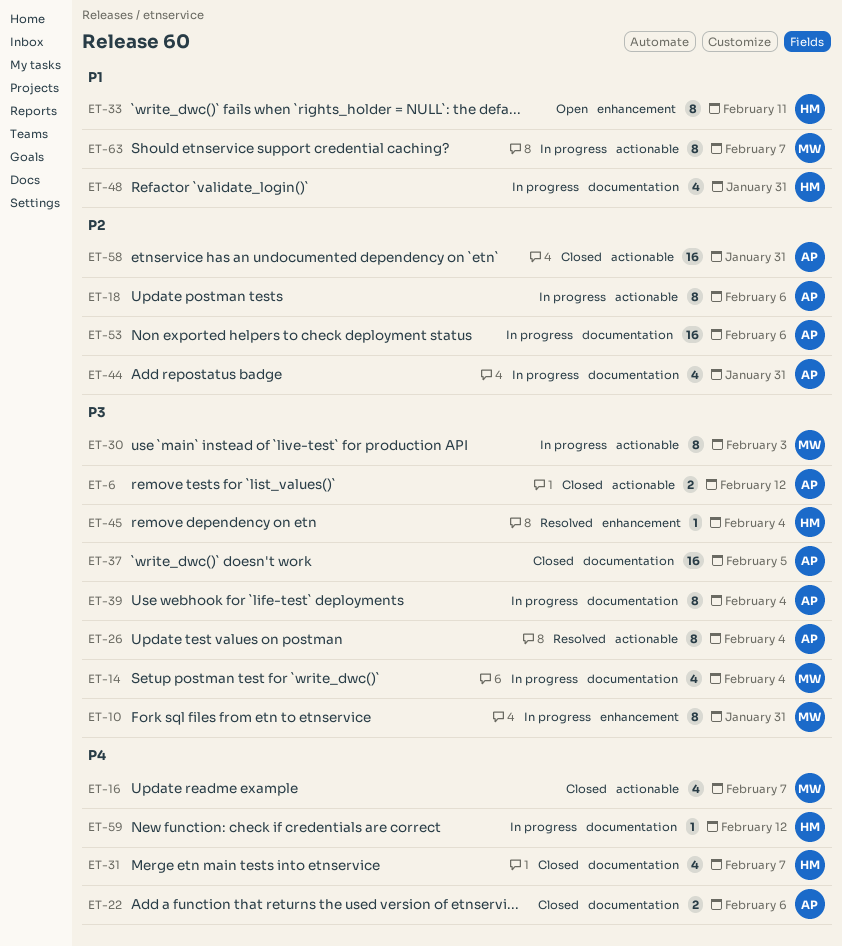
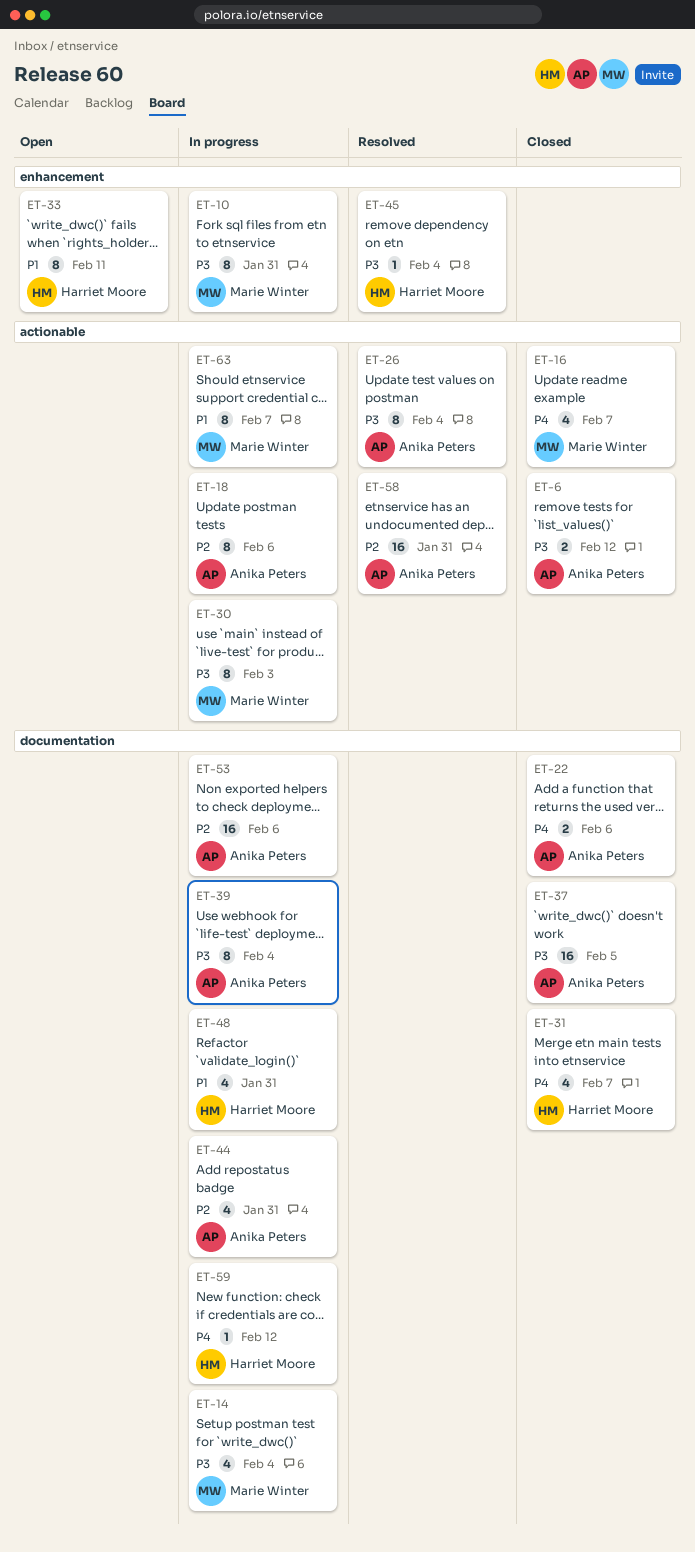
ET-58, status: Closed -> Resolved

